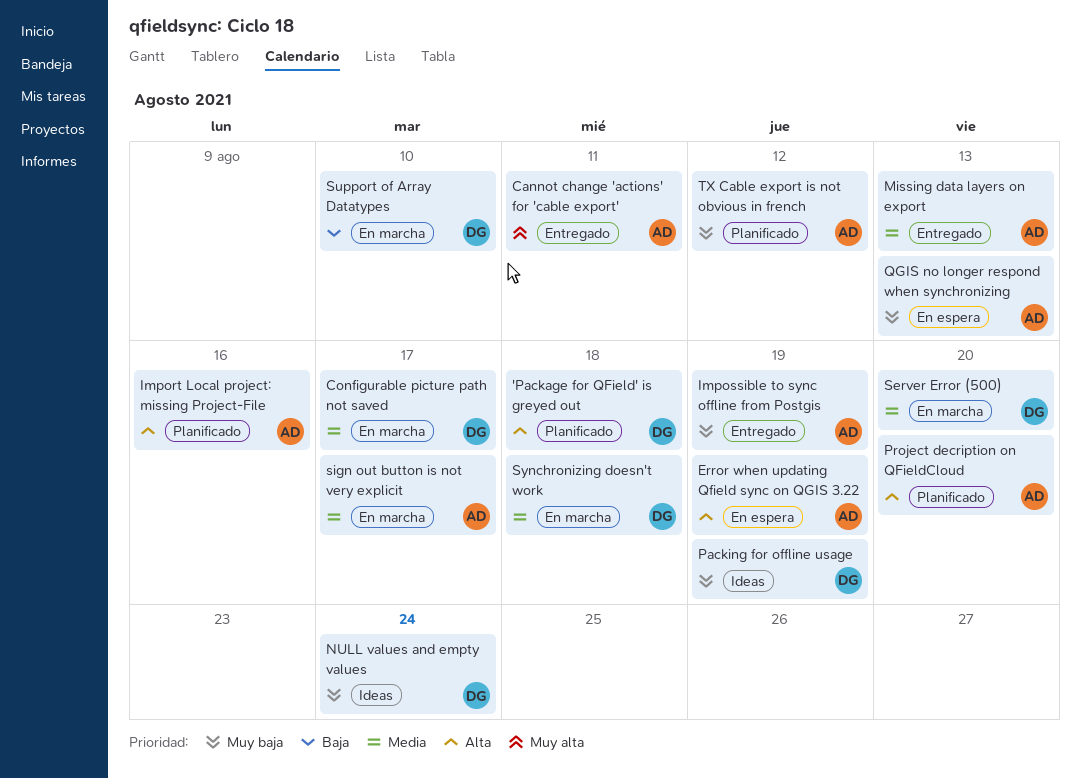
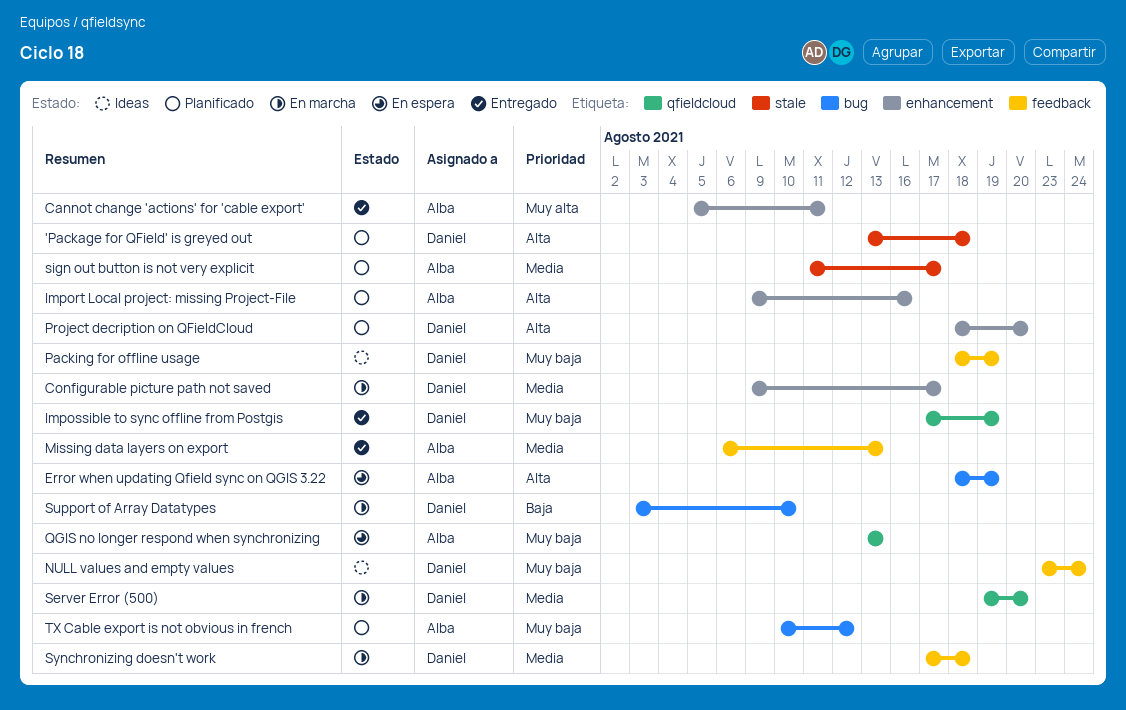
Impossible to sync offline from Postgis, owner: Alba -> Daniel
Project decription on QFieldCloud, owner: Alba -> Daniel
sign out button is not very explicit, status: En marcha -> Planificado

